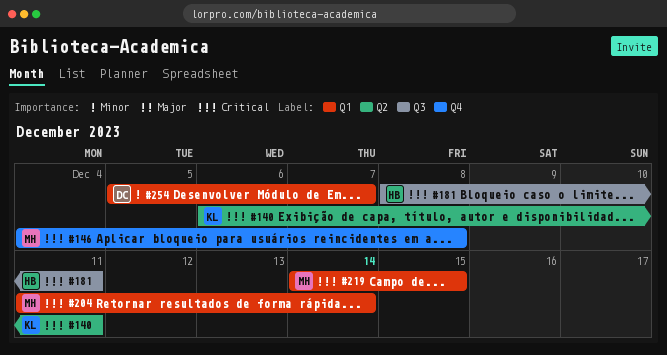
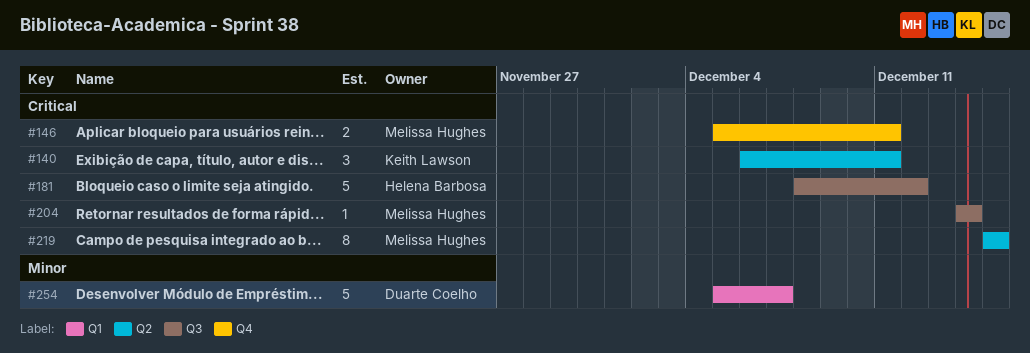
#146, start: Dec 4 -> Dec 5
#146, due: Dec 8 -> Dec 11
#181, due: Dec 11 -> Dec 12
#204, label: Q1 -> Q3
#204, start: Dec 11 -> Dec 14
#219, label: Q1 -> Q2
#219, start: Dec 14 -> Dec 15

